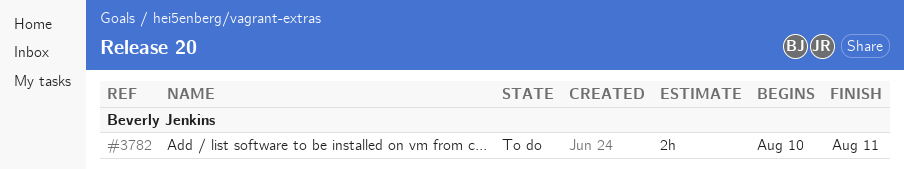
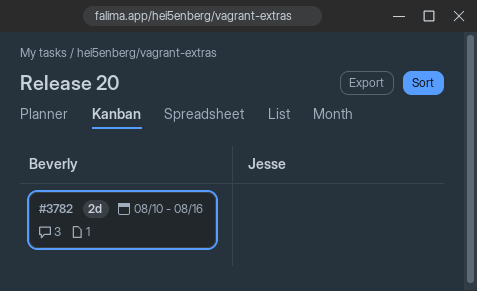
#3782, estimate: 2h -> 2d
#3782, due: Aug 11 -> Aug 16

